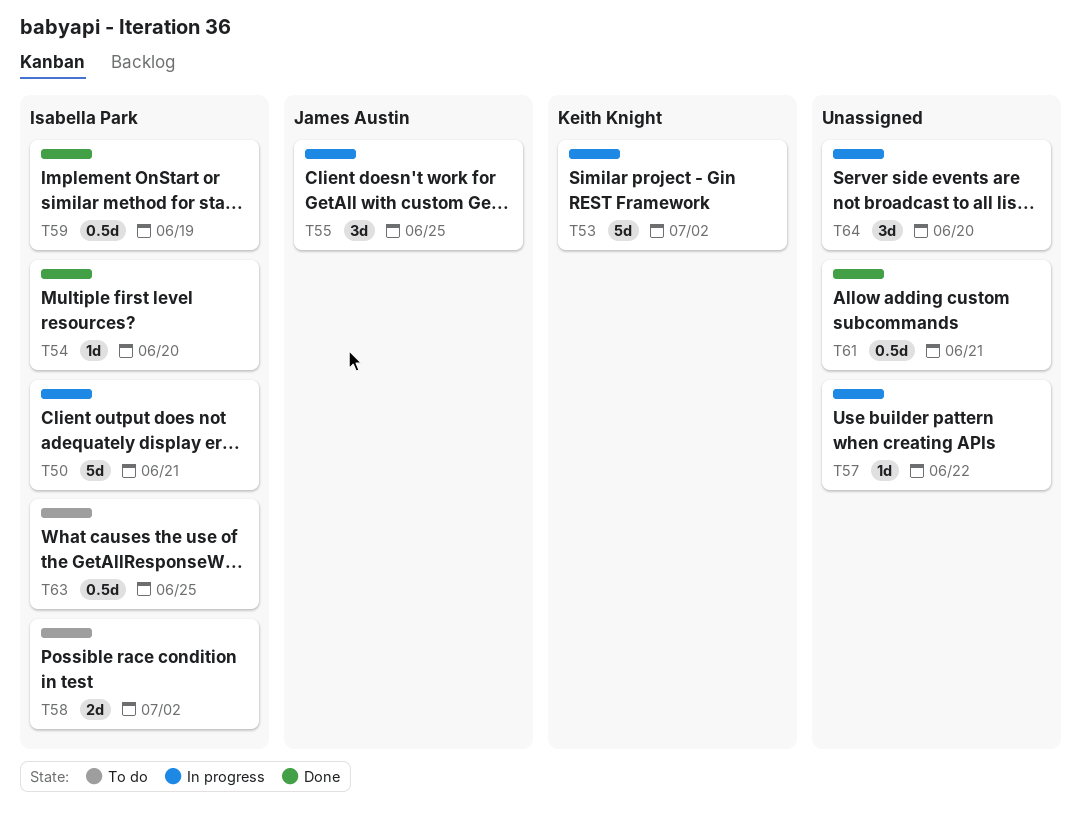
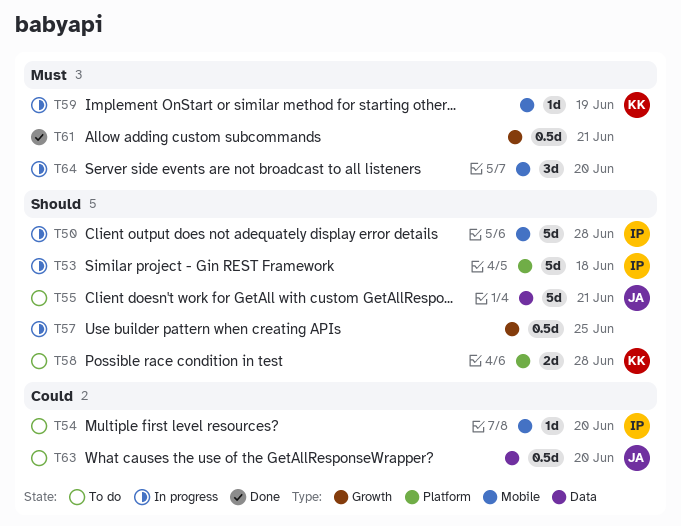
T50, due: Jun 21 -> Jun 28
T53, owner: Keith Knight -> Isabella Park
T53, due: Jul 2 -> Jun 18
T54, status: Done -> To do
T55, status: In progress -> To do
T55, estimate: 3d -> 5d
T55, due: Jun 25 -> Jun 21
T57, estimate: 1d -> 0.5d
T57, due: Jun 22 -> Jun 25
T58, owner: Isabella Park -> Keith Knight
T58, due: Jul 2 -> Jun 28
T59, status: Done -> In progress
T59, owner: Isabella Park -> Keith Knight
T59, estimate: 0.5d -> 1d
T63, owner: Isabella Park -> James Austin
T63, due: Jun 25 -> Jun 20

